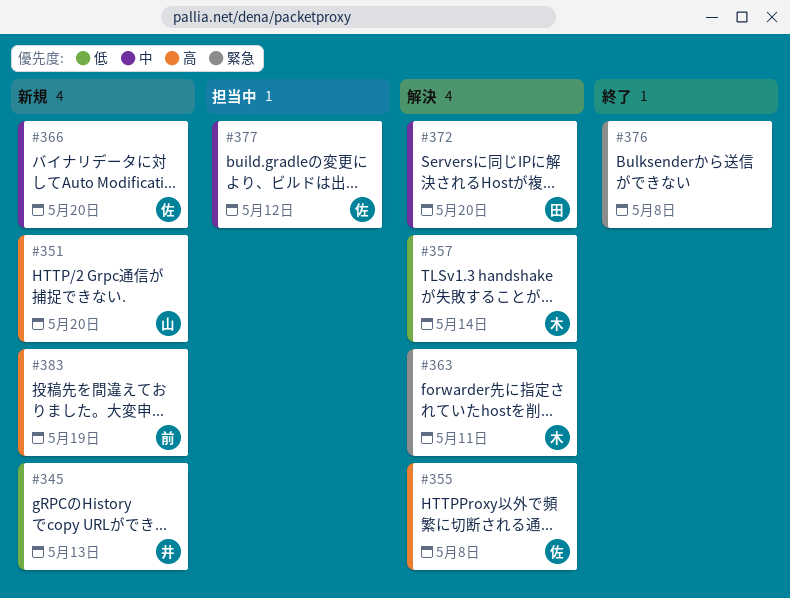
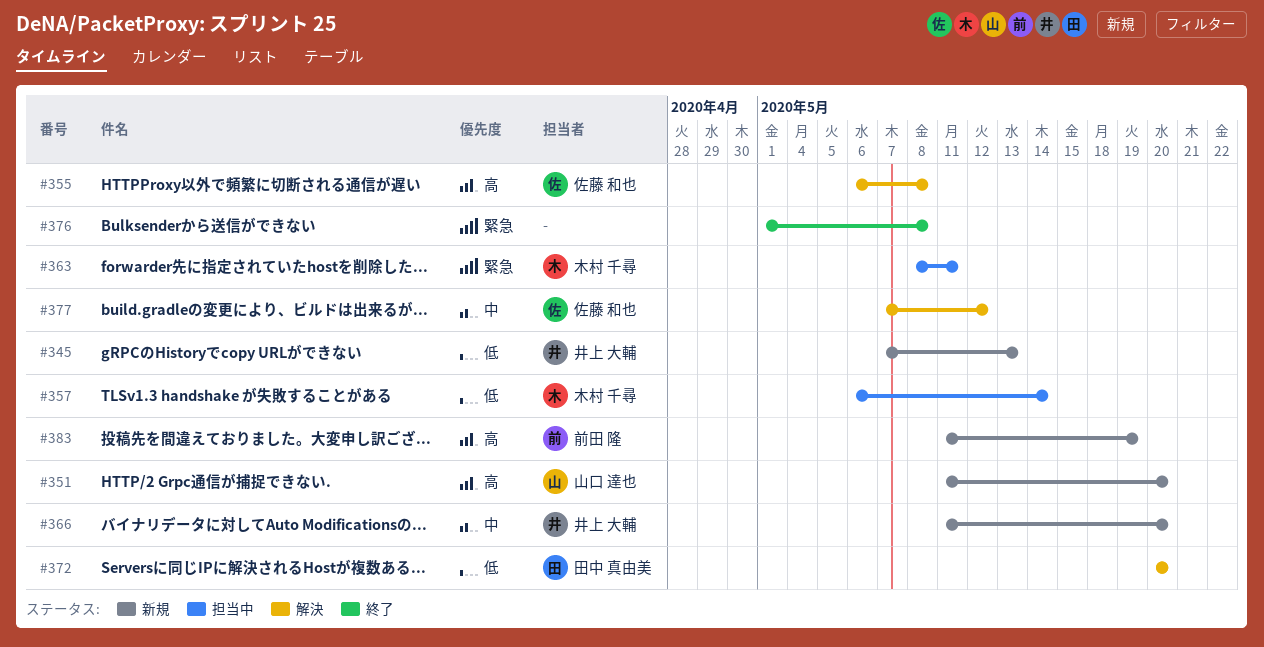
#357, status: 解決 -> 担当中
#363, status: 解決 -> 担当中
#366, owner: 佐藤 和也 -> 井上 大輔
#372, priority: 中 -> 低
#377, status: 担当中 -> 解決

